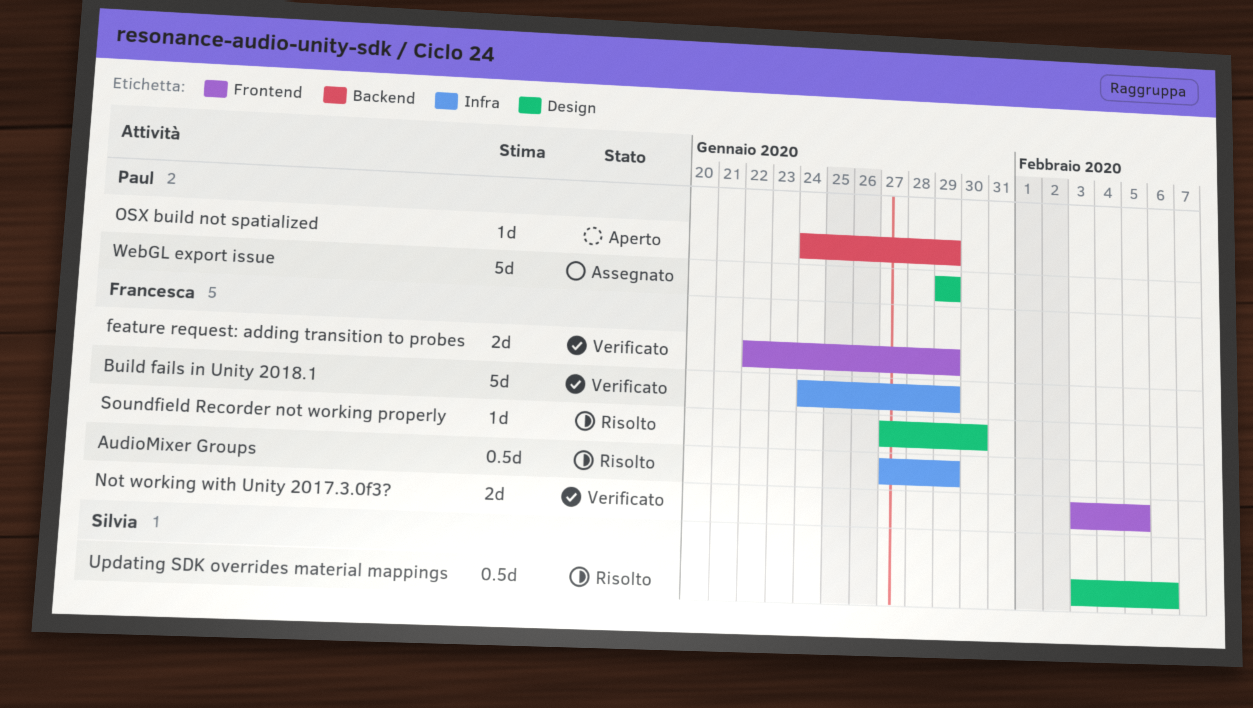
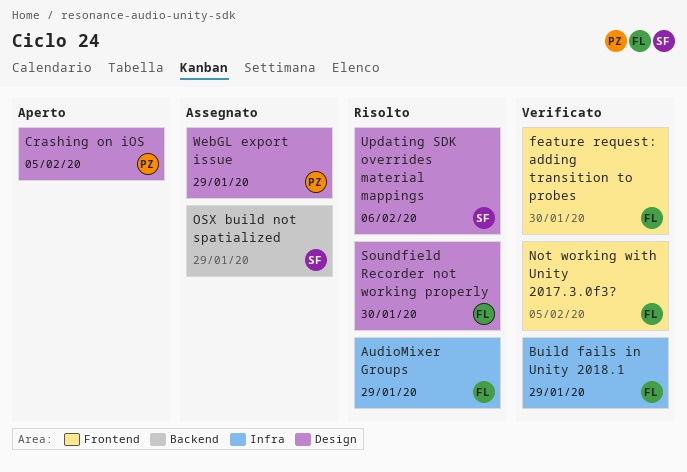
Crashing on iOS: none -> present
feature request: adding transition to probes, due: Jan 29 -> Jan 30
OSX build not spatialized, status: Aperto -> Assegnato
OSX build not spatialized, owner: Paul -> Silvia

